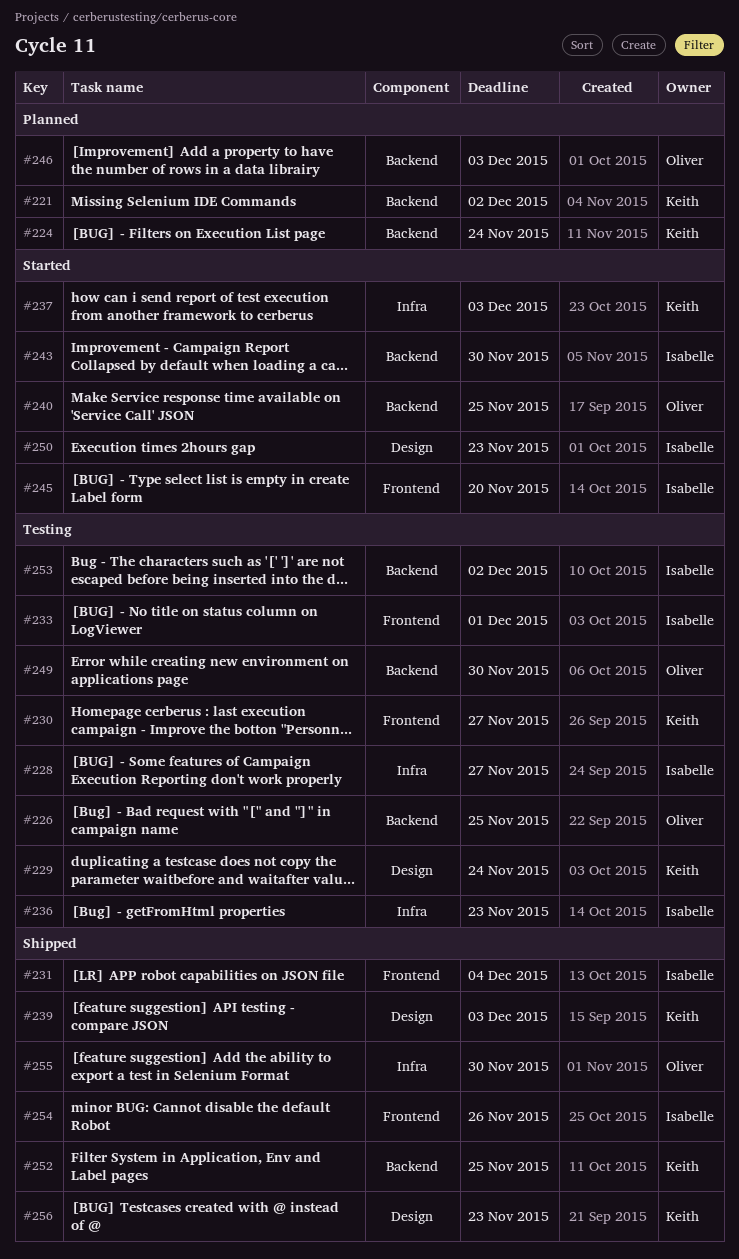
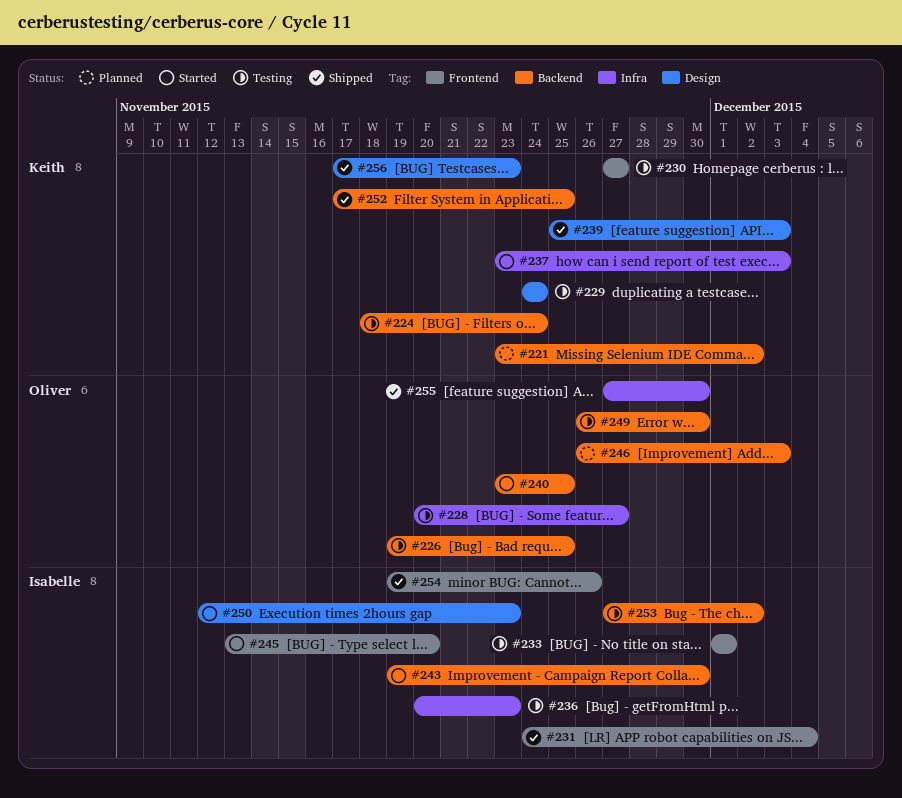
#224, status: Planned -> Testing
#228, owner: Isabelle -> Oliver

